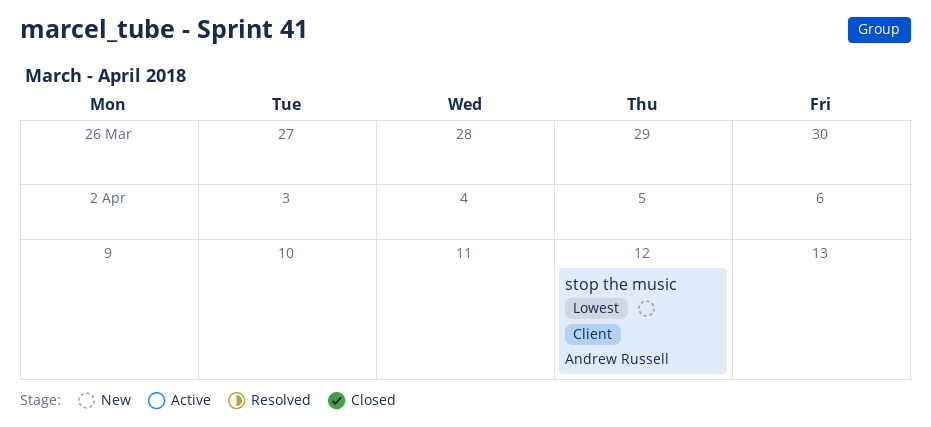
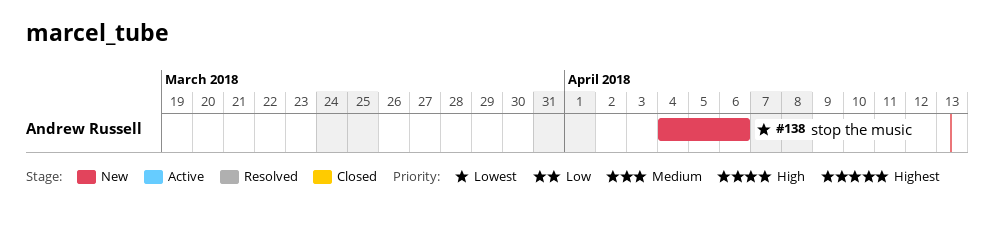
stop the music, due: Apr 12 -> Apr 6

